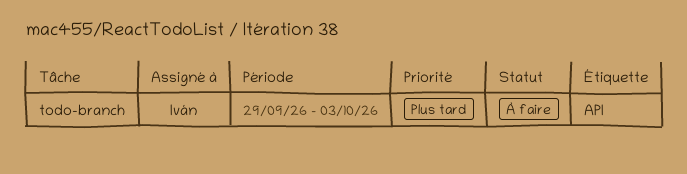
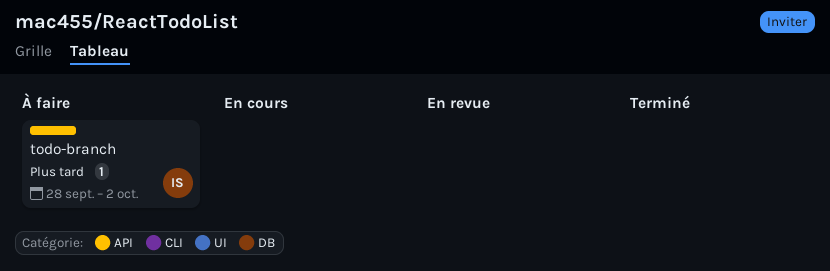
todo-branch, start: Sep 29 -> Sep 28
todo-branch, due: Oct 3 -> Oct 2

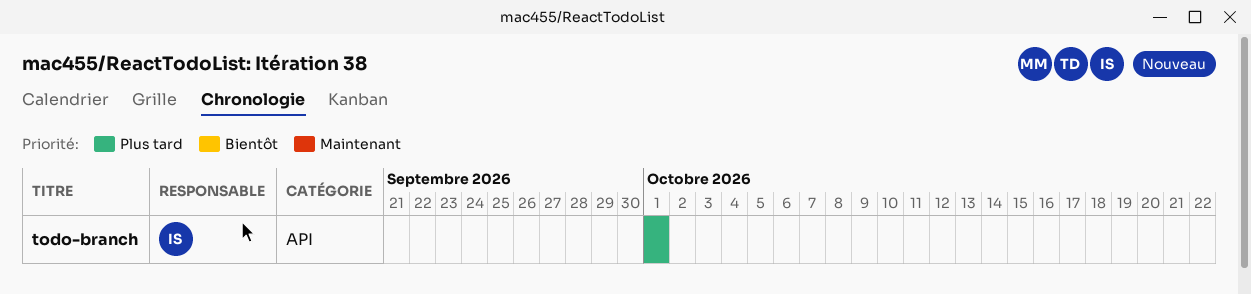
todo-branch, start: Sep 28 -> Oct 1
todo-branch, due: Oct 2 -> Oct 1

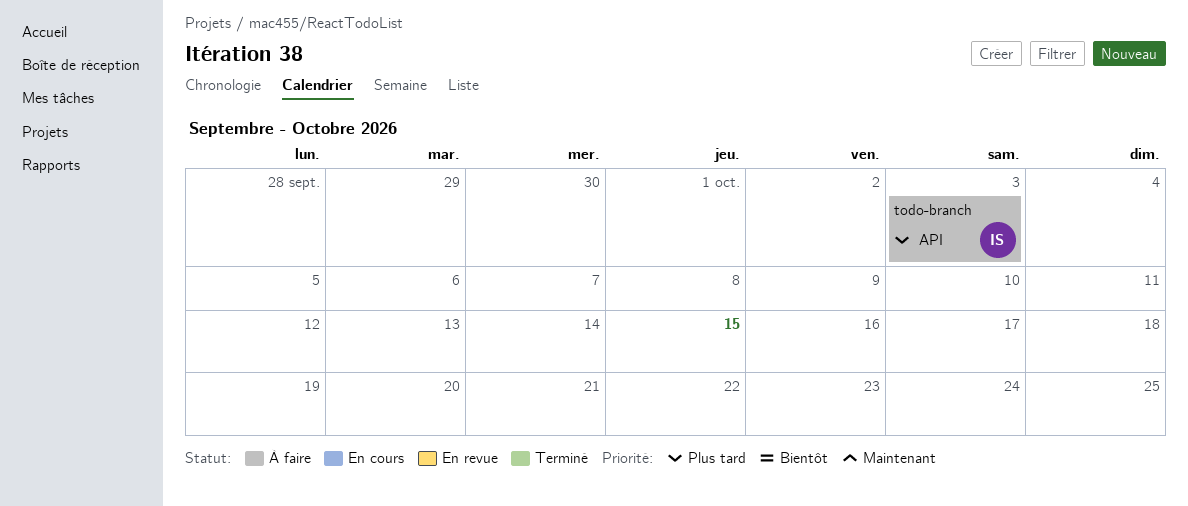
todo-branch, due: Oct 1 -> Oct 3

